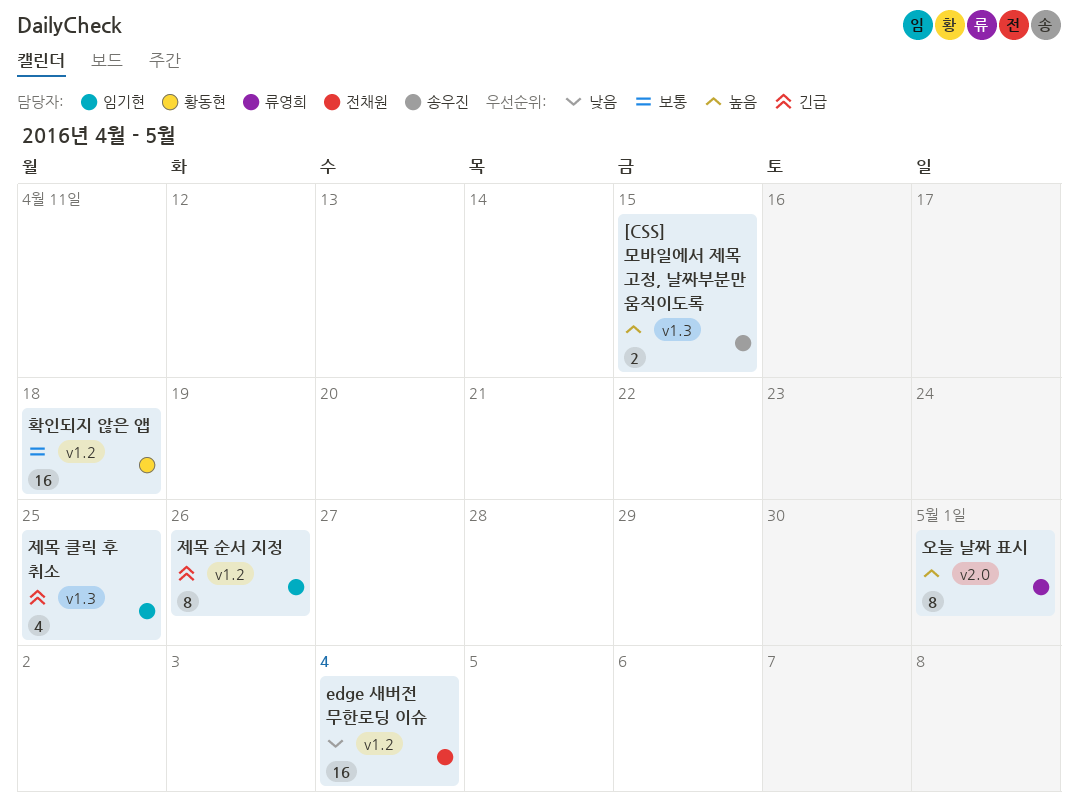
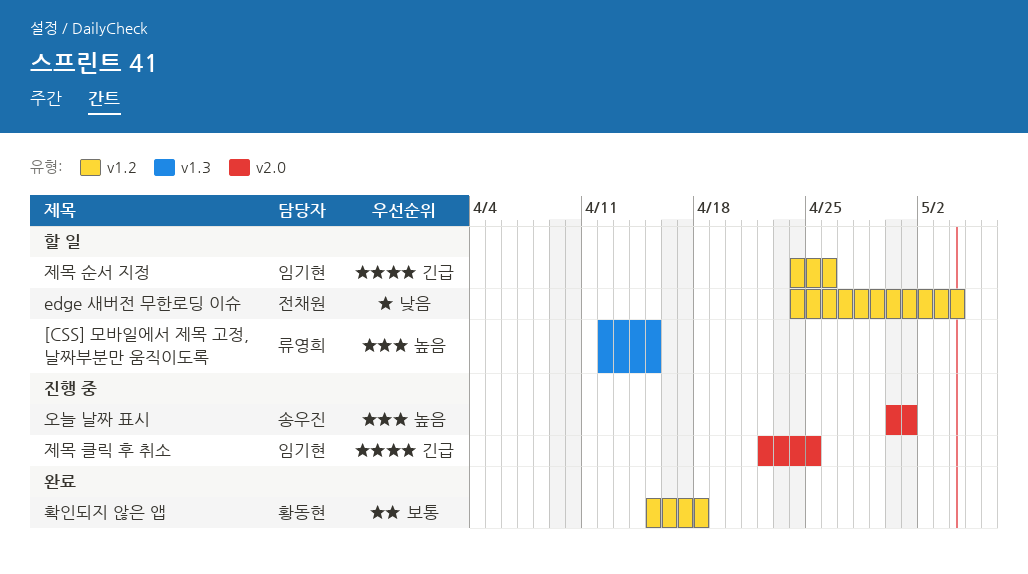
[CSS] 모바일에서 제목 고정, 날짜부분만 움직이도록, owner: 송우진 -> 류영희
오늘 날짜 표시, owner: 류영희 -> 송우진
제목 클릭 후 취소, label: v1.3 -> v2.0

